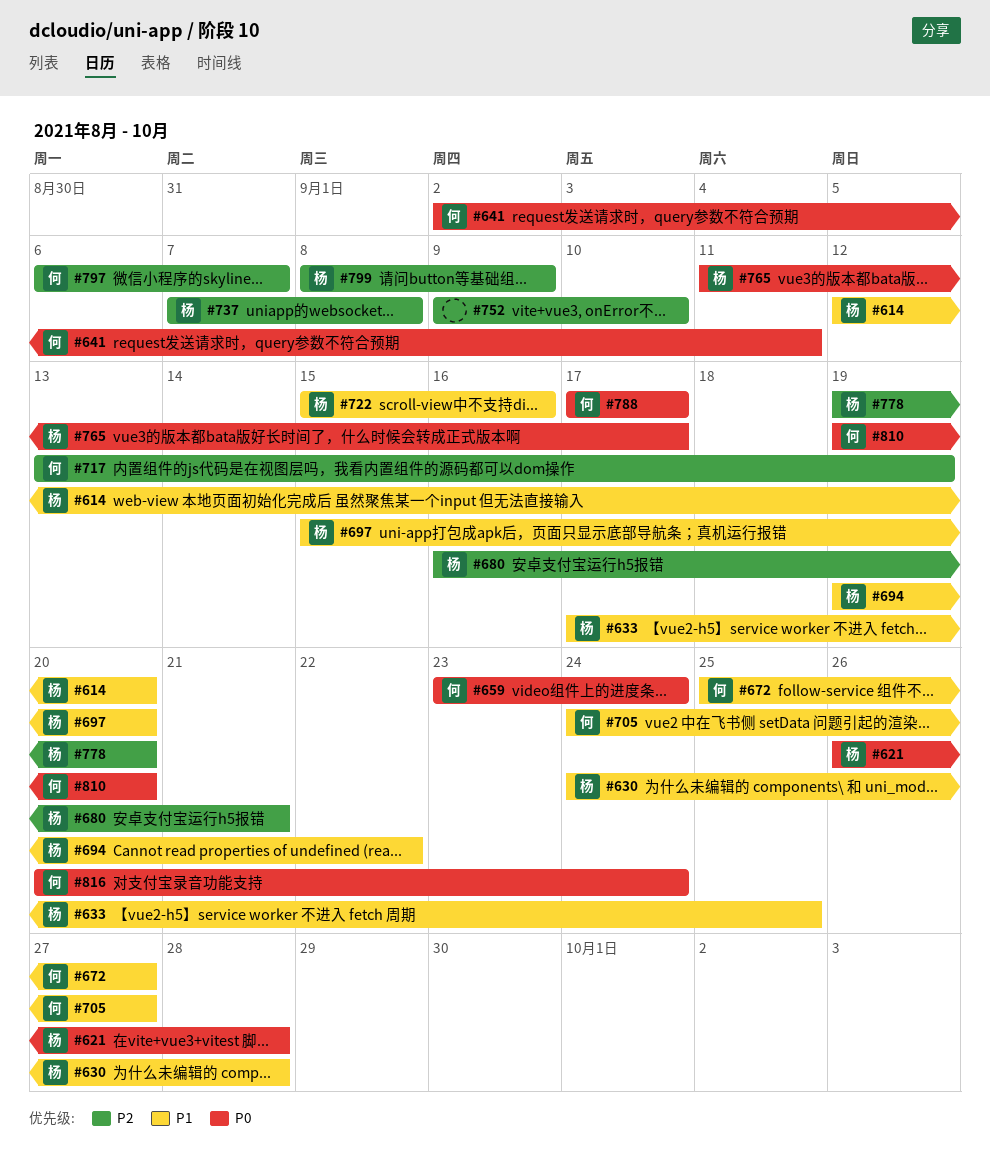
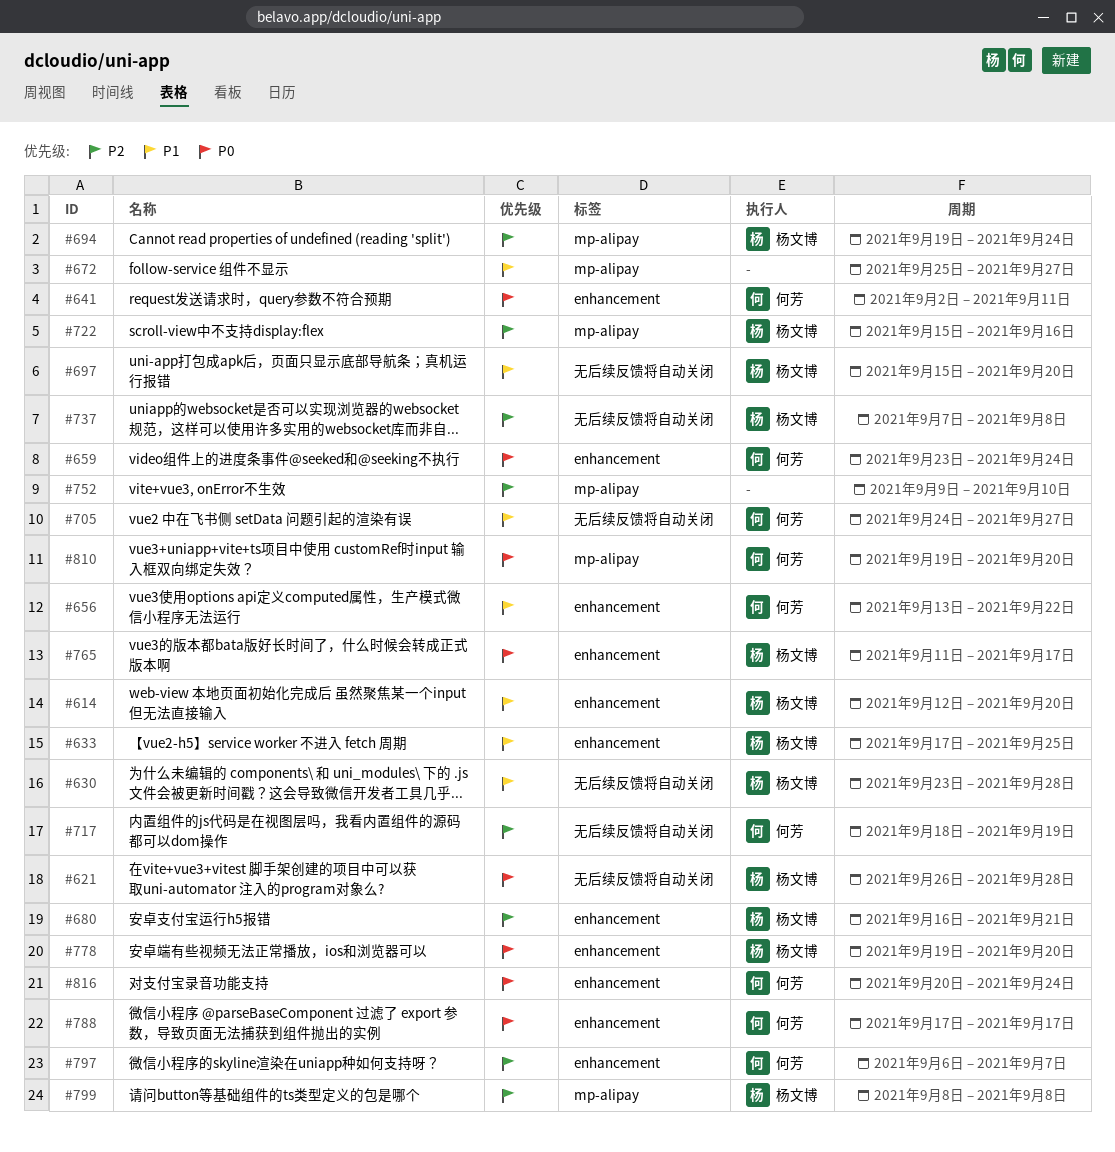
#630, start: Sep 24 -> Sep 23
#656: none -> present
#672, owner: 何芳 -> none
#694, priority: P1 -> P2
#694, due: Sep 22 -> Sep 24
#717, start: Sep 13 -> Sep 18
#722, priority: P1 -> P2
#778, priority: P2 -> P0
#799, due: Sep 9 -> Sep 8

